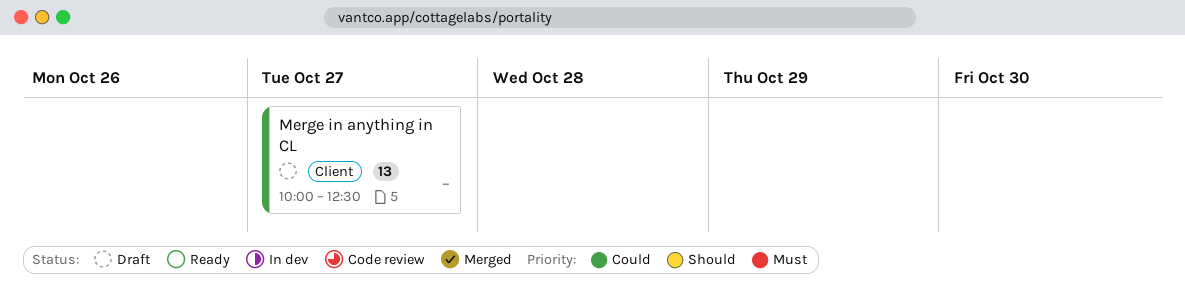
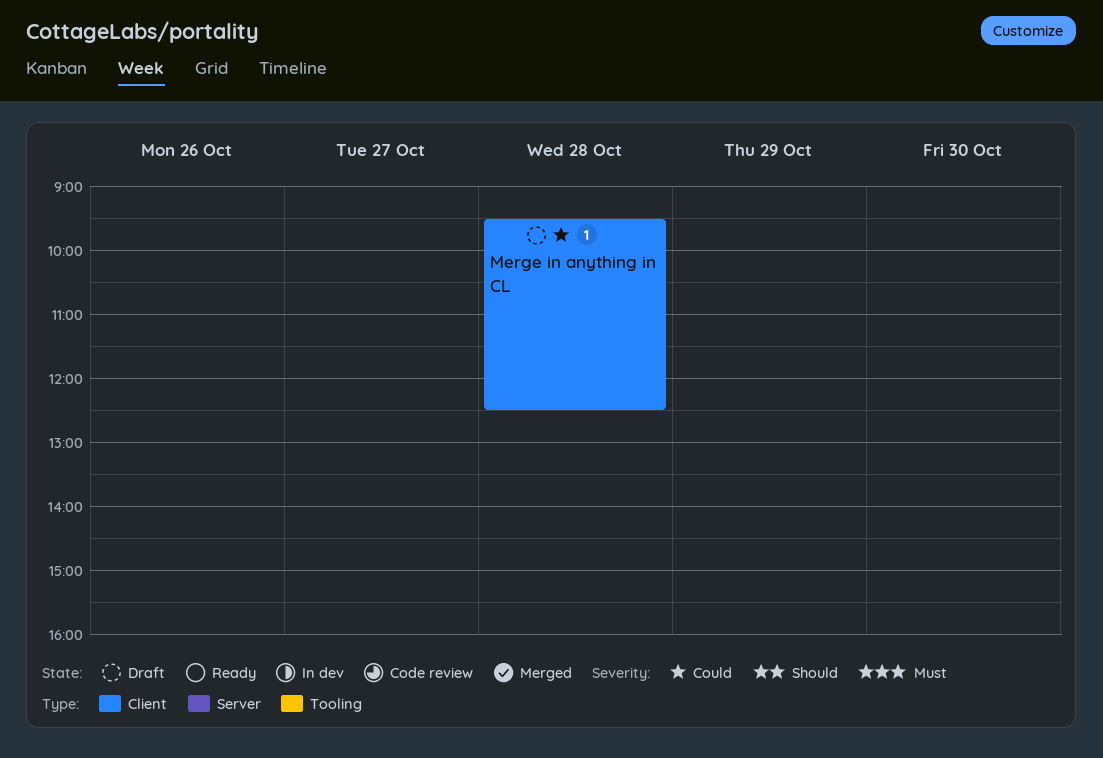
Merge in anything in CL, estimate: 13 -> 1
Merge in anything in CL, day: Oct 27 -> Oct 28
Merge in anything in CL, begins: 10:00 -> 09:30

